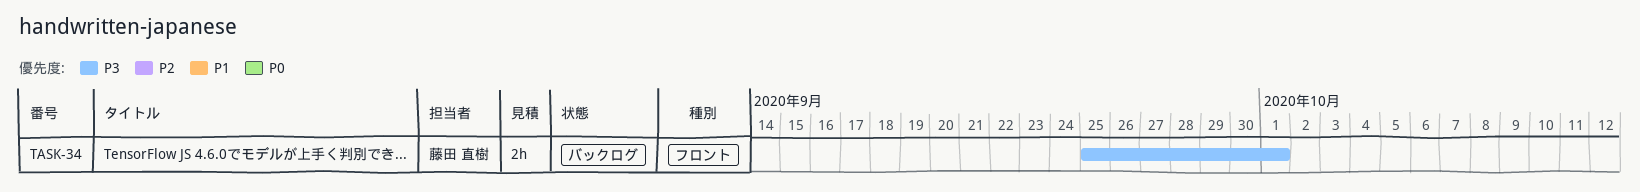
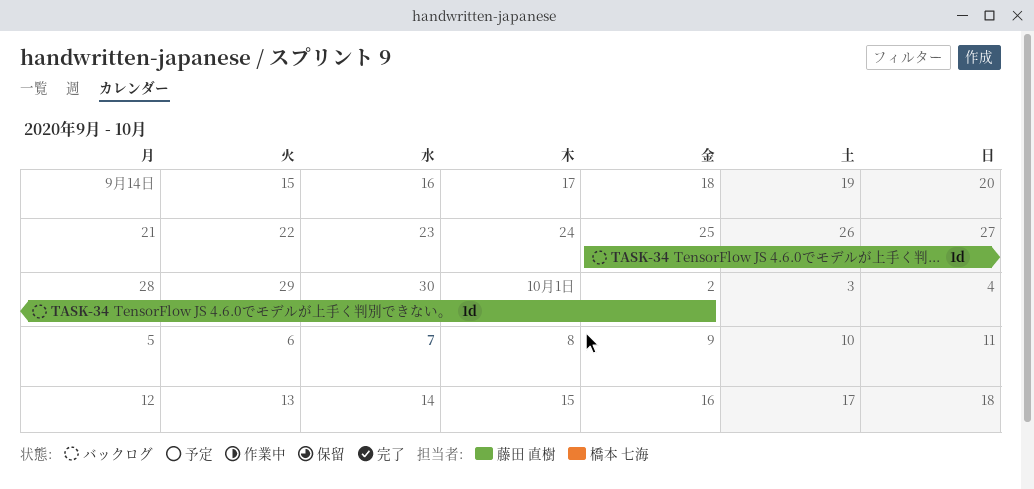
TASK-34, estimate: 2h -> 1d
TASK-34, due: Oct 1 -> Oct 2

